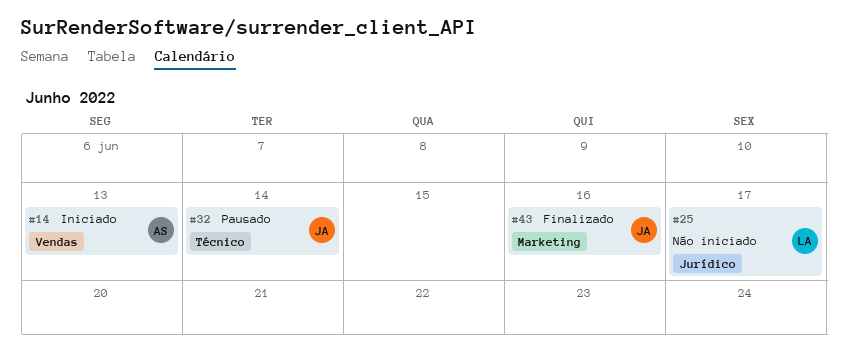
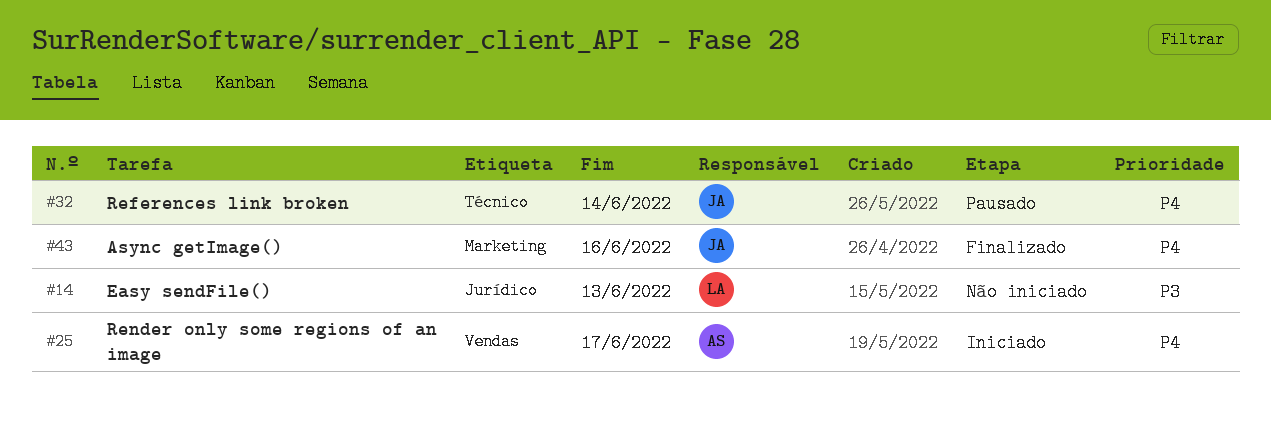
#14, status: Iniciado -> Não iniciado
#14, owner: AS -> LA
#14, label: Vendas -> Jurídico
#25, status: Não iniciado -> Iniciado
#25, owner: LA -> AS
#25, label: Jurídico -> Vendas

